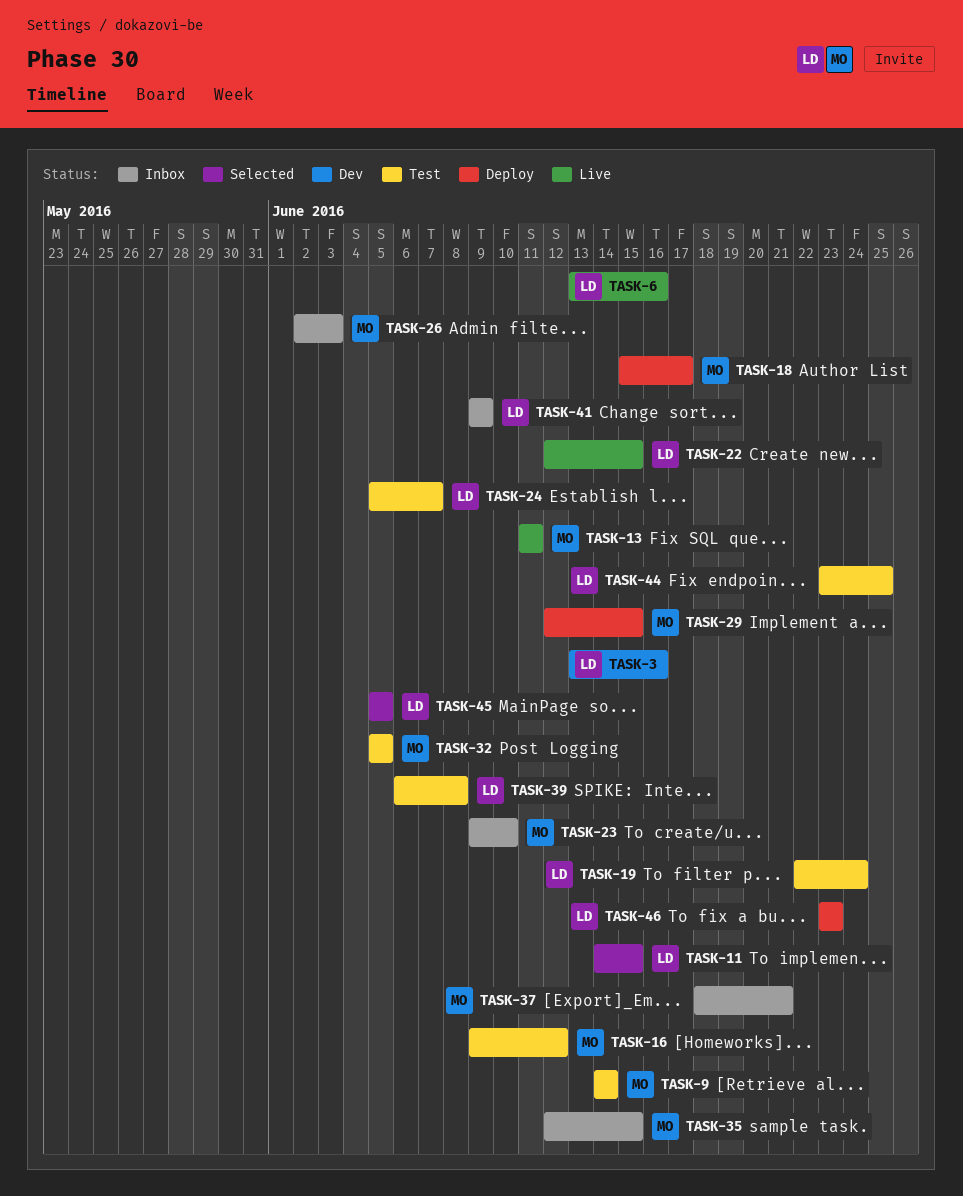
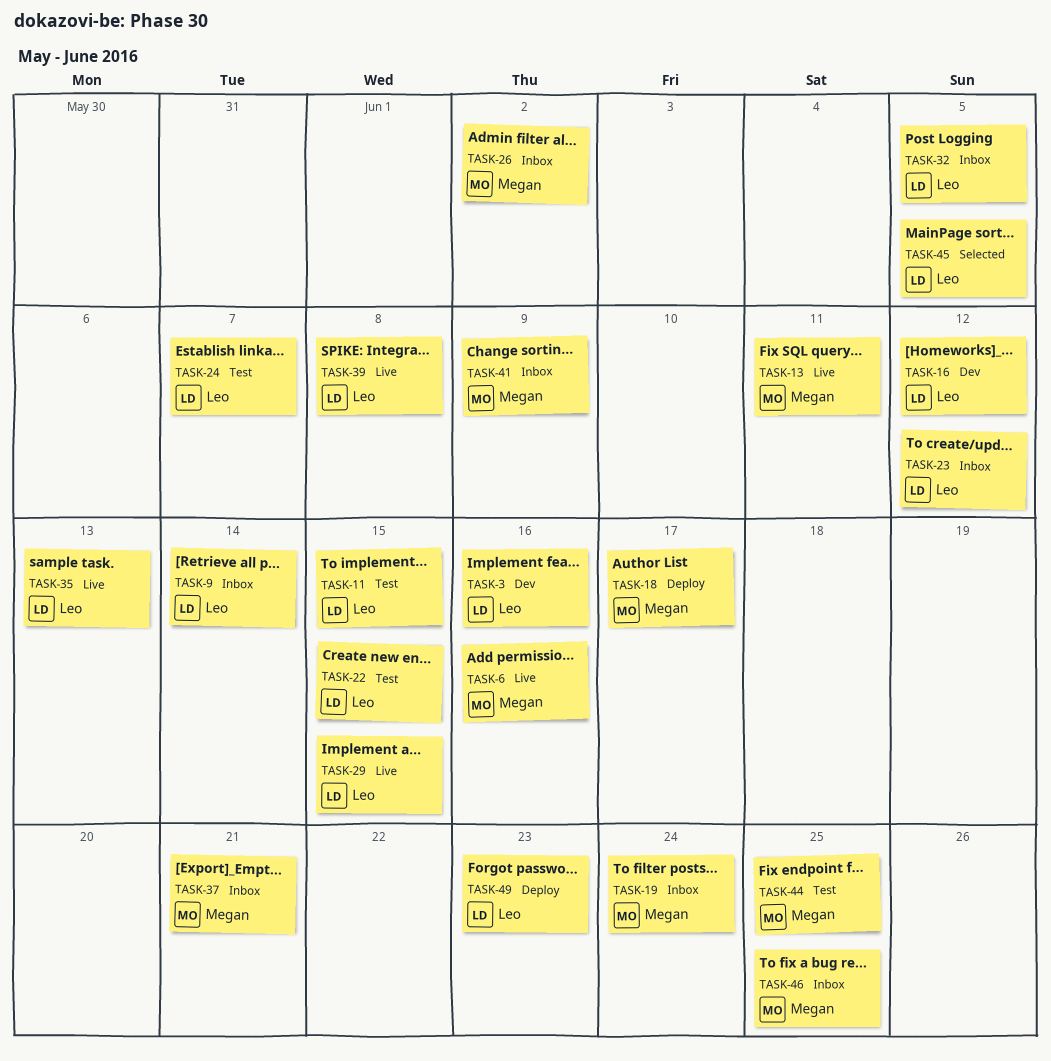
TASK-6, owner: Leo -> Megan
TASK-9, status: Test -> Inbox
TASK-9, owner: Megan -> Leo
TASK-11, status: Selected -> Test
TASK-16, status: Test -> Dev
TASK-16, owner: Megan -> Leo
TASK-19, status: Test -> Inbox
TASK-19, owner: Leo -> Megan
TASK-22, status: Live -> Test
TASK-23, owner: Megan -> Leo
TASK-23, due: Jun 10 -> Jun 12
TASK-26, due: Jun 3 -> Jun 2
TASK-29, status: Deploy -> Live
TASK-29, owner: Megan -> Leo
TASK-32, status: Test -> Inbox
TASK-32, owner: Megan -> Leo
TASK-35, status: Inbox -> Live
TASK-35, owner: Megan -> Leo
TASK-35, due: Jun 15 -> Jun 13
TASK-39, status: Test -> Live
TASK-41, owner: Leo -> Megan
TASK-44, owner: Leo -> Megan
TASK-46, status: Deploy -> Inbox
TASK-46, owner: Leo -> Megan
TASK-46, due: Jun 23 -> Jun 25
TASK-49: none -> present

